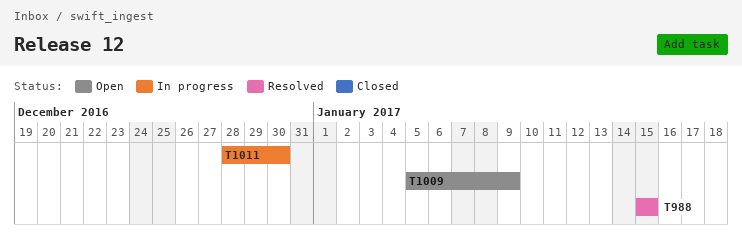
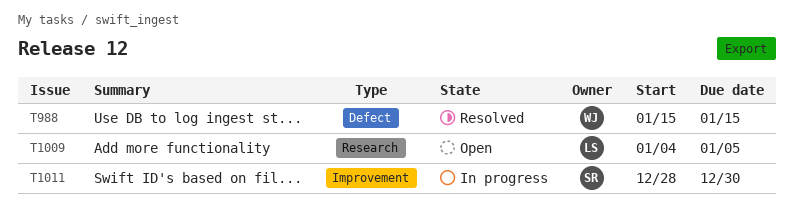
T1009, start: Jan 5 -> Jan 4
T1009, due: Jan 9 -> Jan 5

